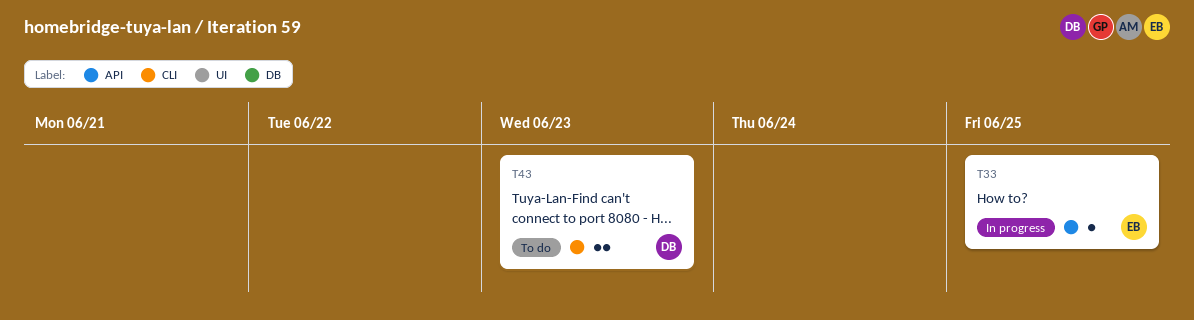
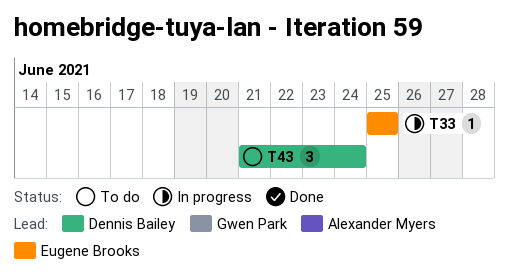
T43, estimate: 2 -> 3
T43, due: Jun 23 -> Jun 24

